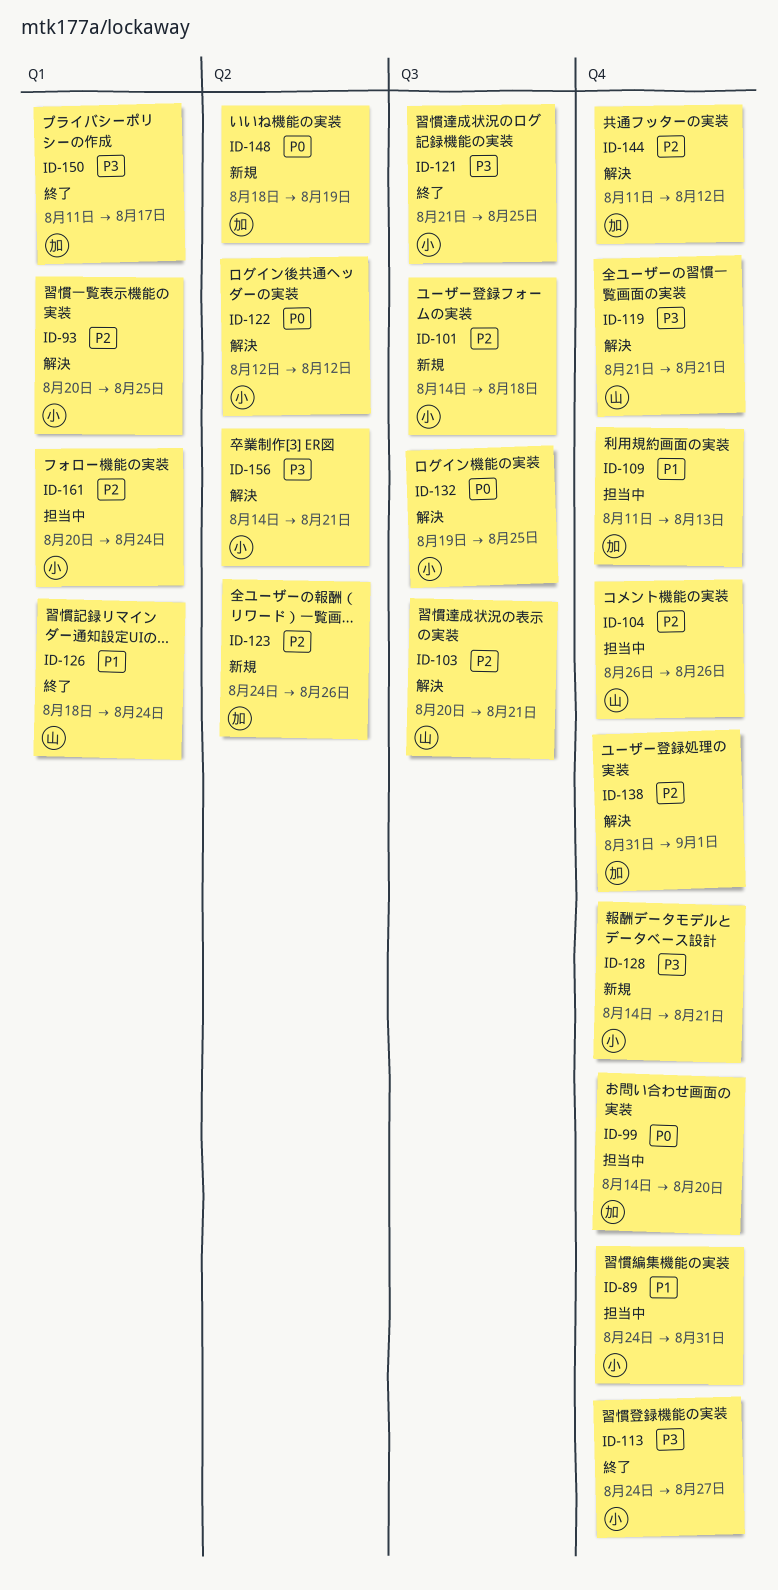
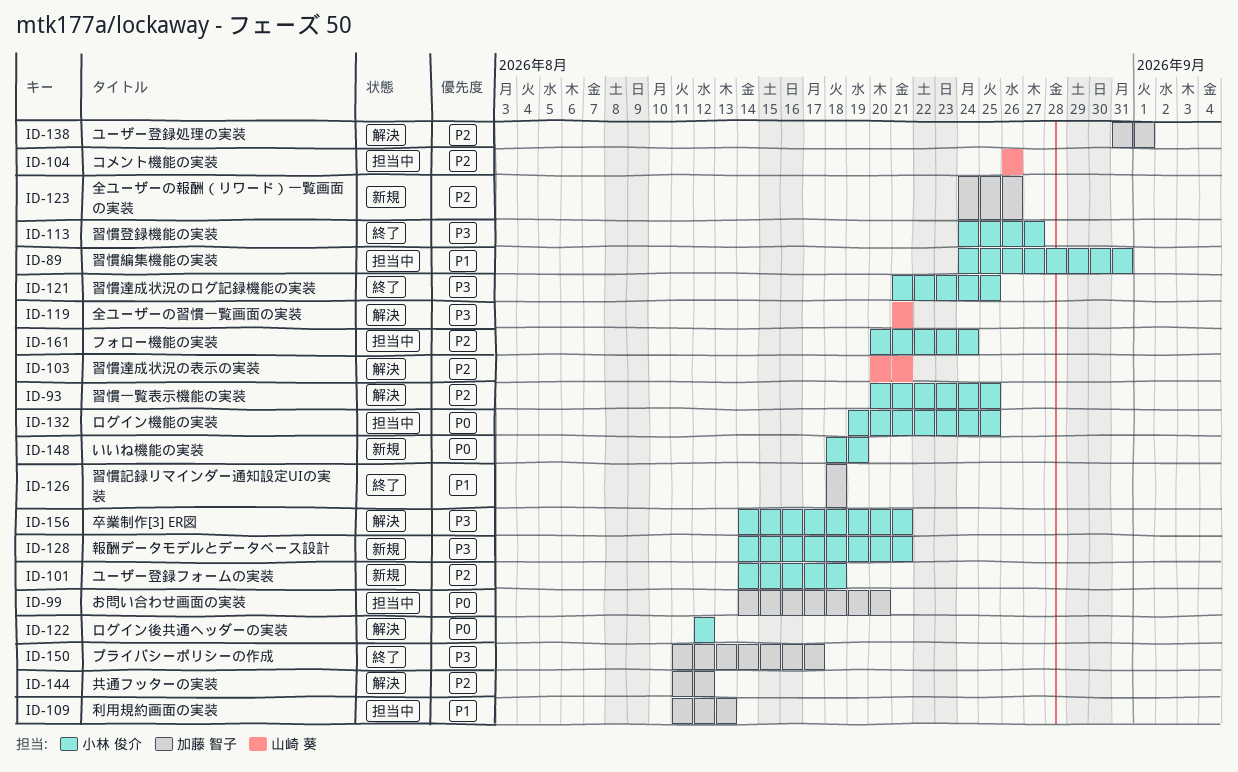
ID-126, owner: 山崎 葵 -> 加藤 智子
ID-126, due: Aug 24 -> Aug 18
ID-132, status: 解決 -> 担当中
ID-148, owner: 加藤 智子 -> 小林 俊介

